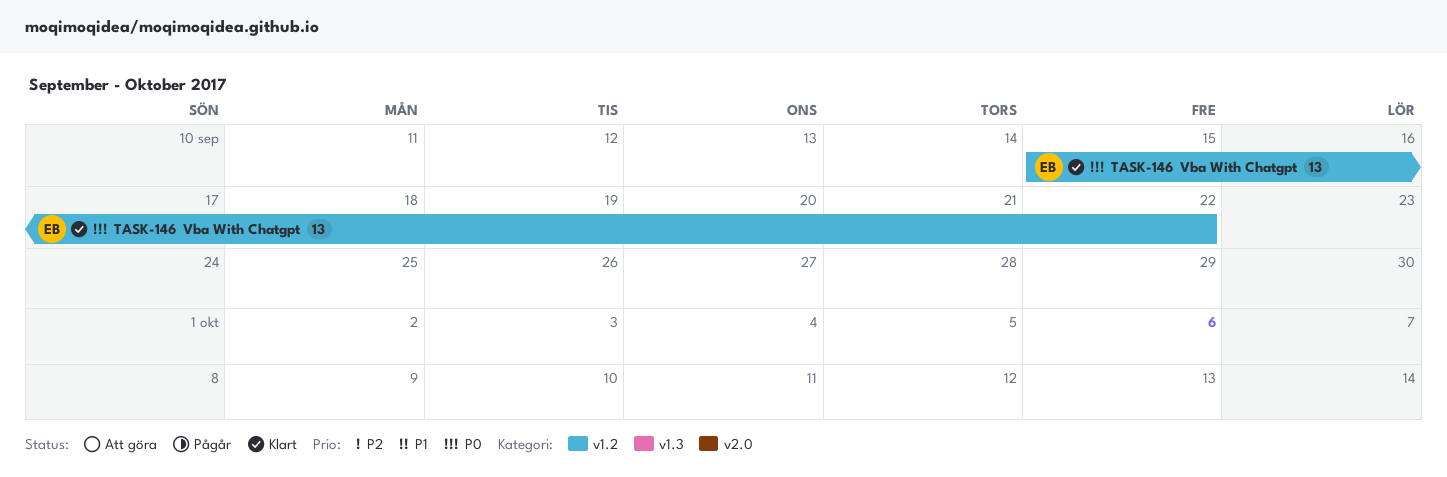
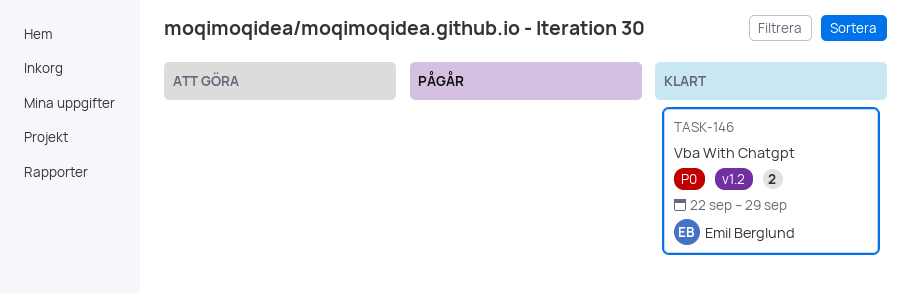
TASK-146, estimate: 13 -> 2
TASK-146, start: Sep 15 -> Sep 22
TASK-146, due: Sep 22 -> Sep 29

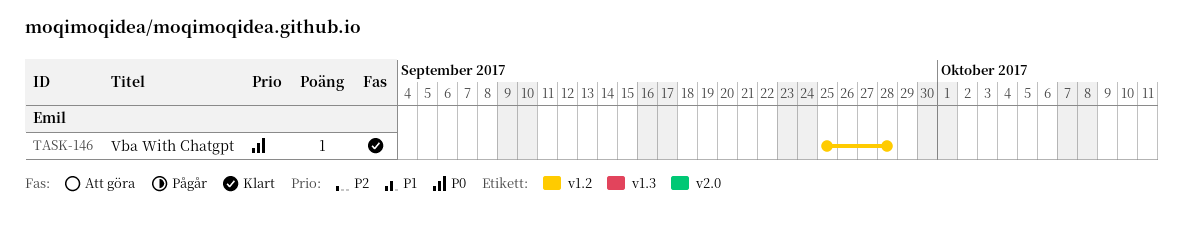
TASK-146, estimate: 2 -> 1
TASK-146, start: Sep 22 -> Sep 25
TASK-146, due: Sep 29 -> Sep 28

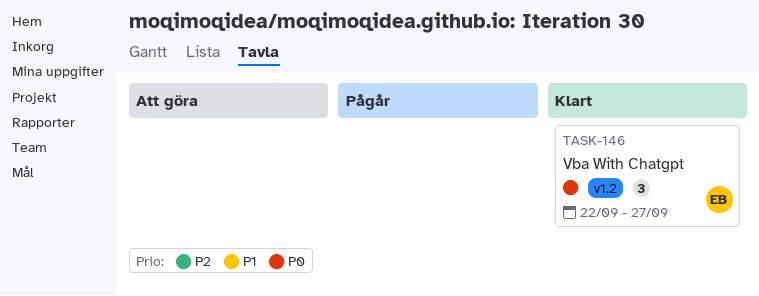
TASK-146, estimate: 1 -> 3
TASK-146, start: Sep 25 -> Sep 22
TASK-146, due: Sep 28 -> Sep 27

